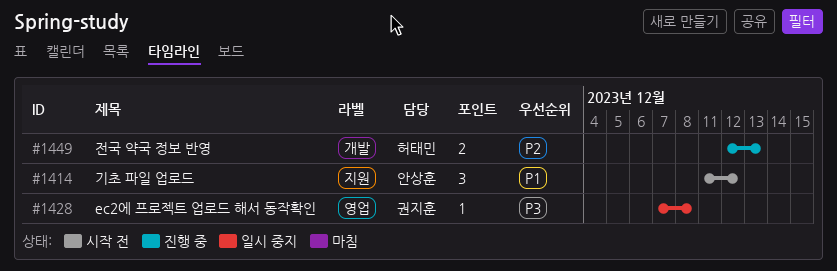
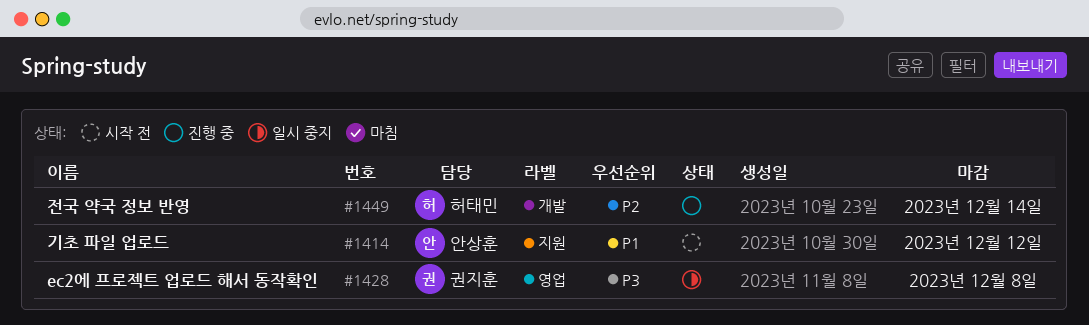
#1449, due: Dec 13 -> Dec 14

